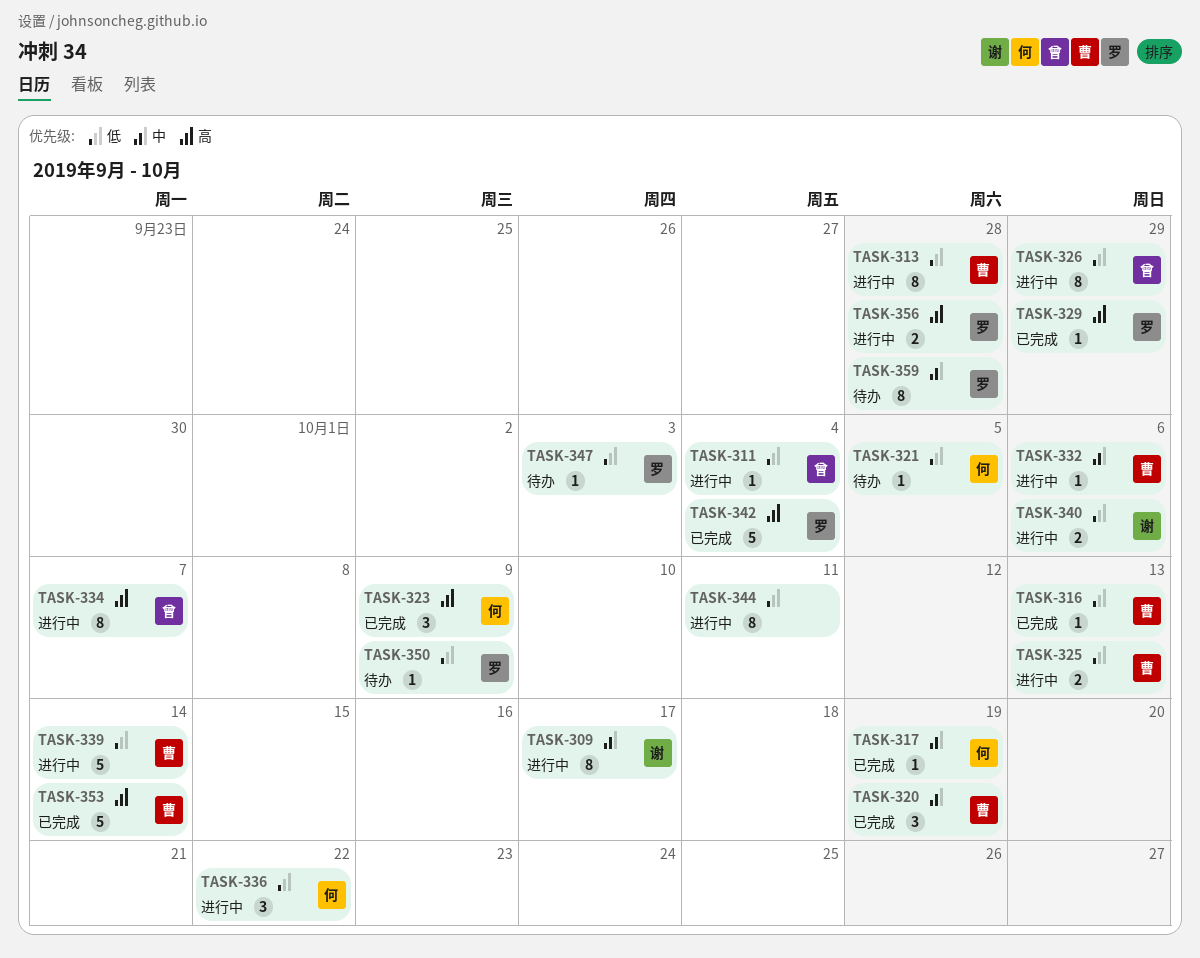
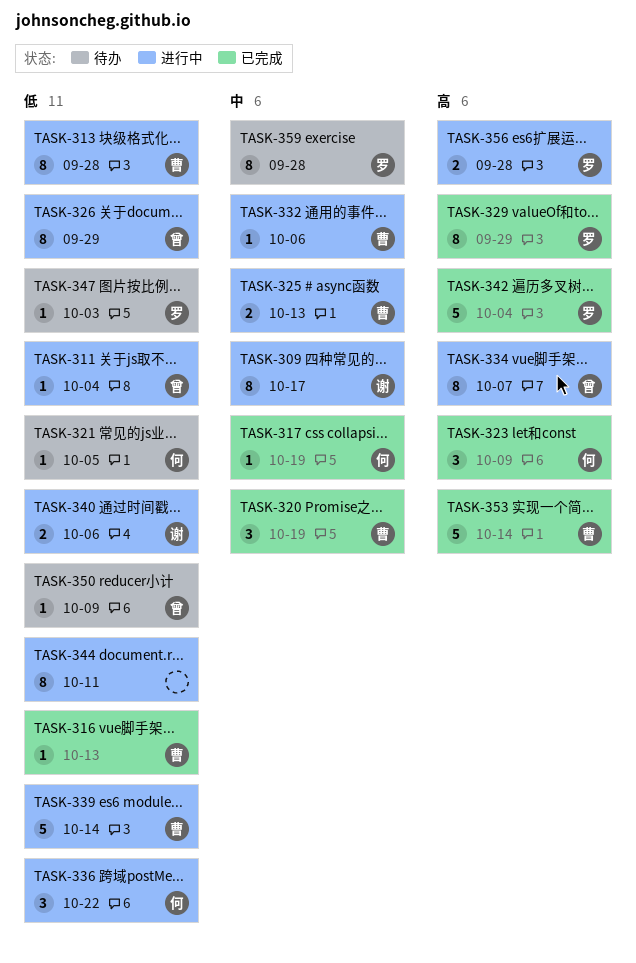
TASK-325, priority: 低 -> 中
TASK-329, estimate: 1 -> 8
TASK-350, owner: 罗 -> 曾

